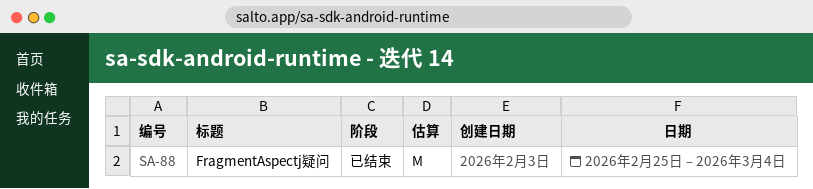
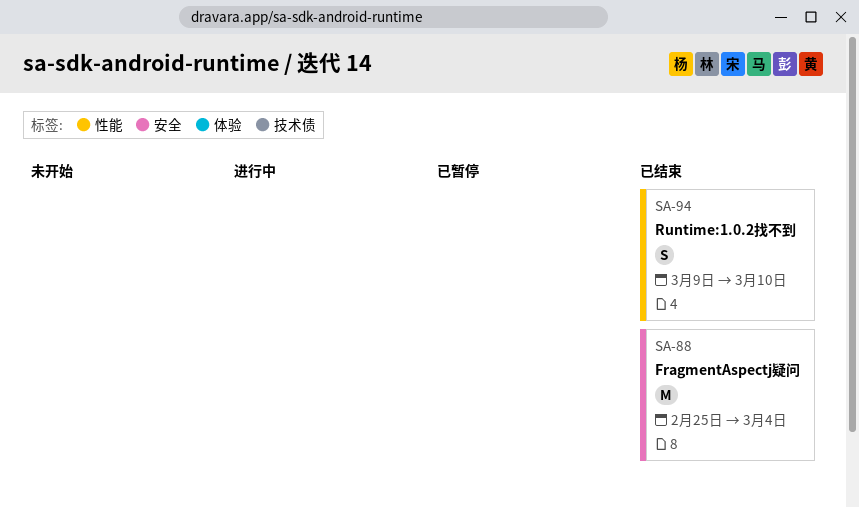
SA-94: none -> present

